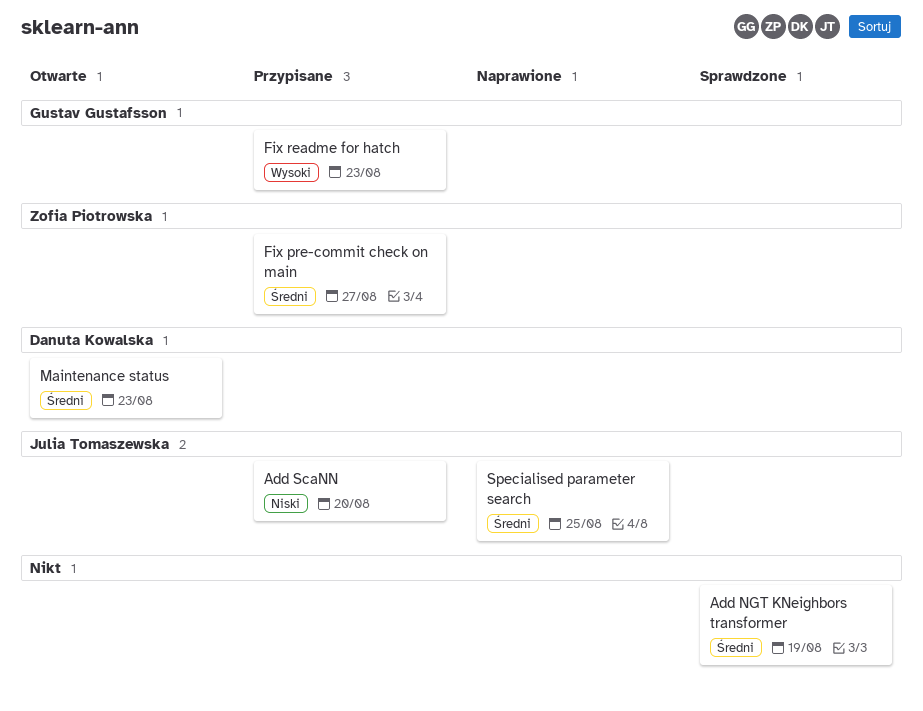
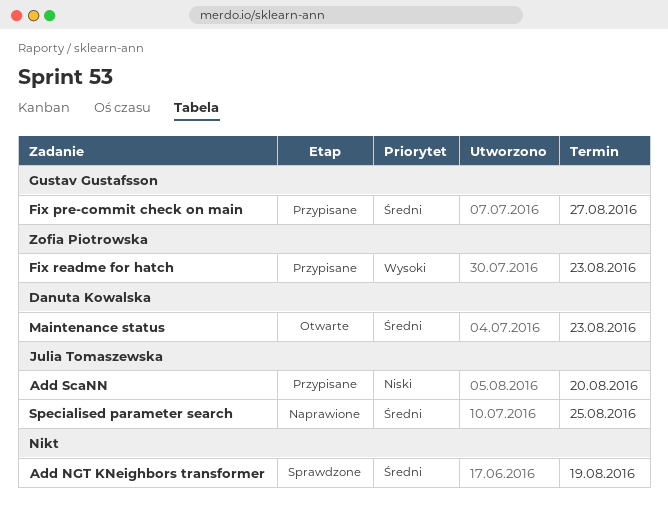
Fix pre-commit check on main, owner: Zofia Piotrowska -> Gustav Gustafsson
Fix readme for hatch, owner: Gustav Gustafsson -> Zofia Piotrowska

